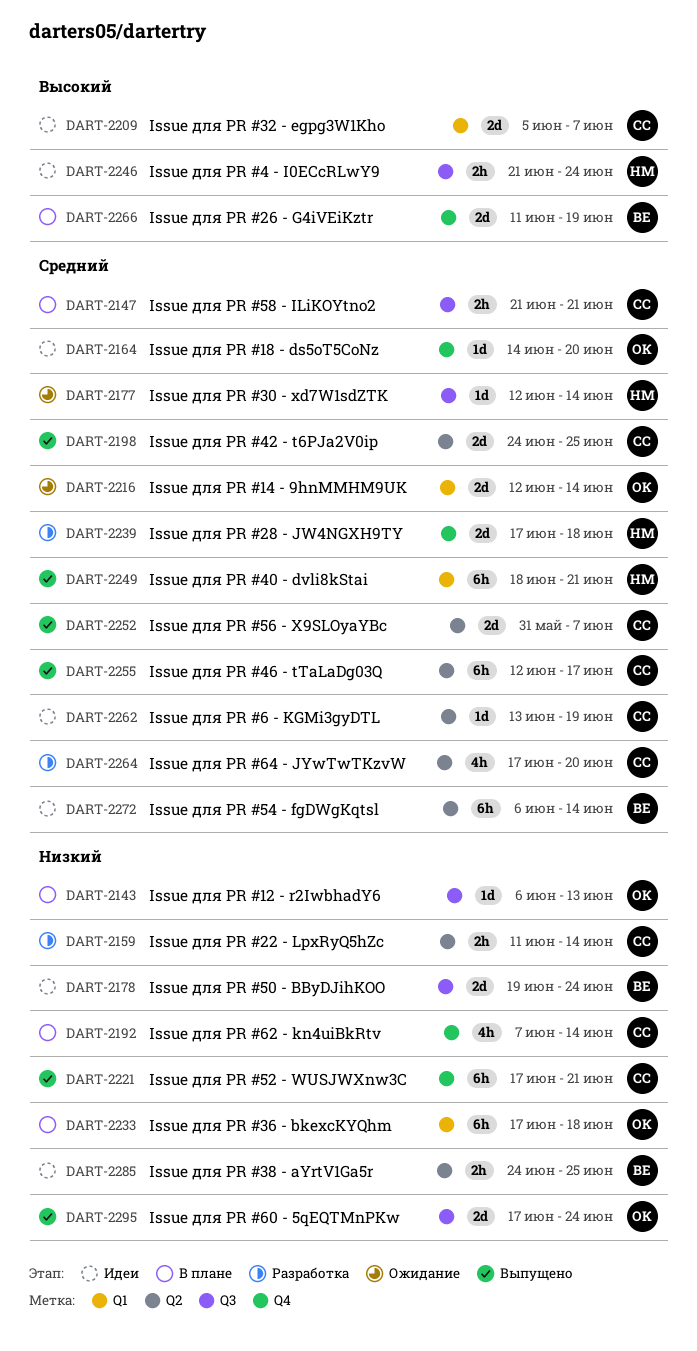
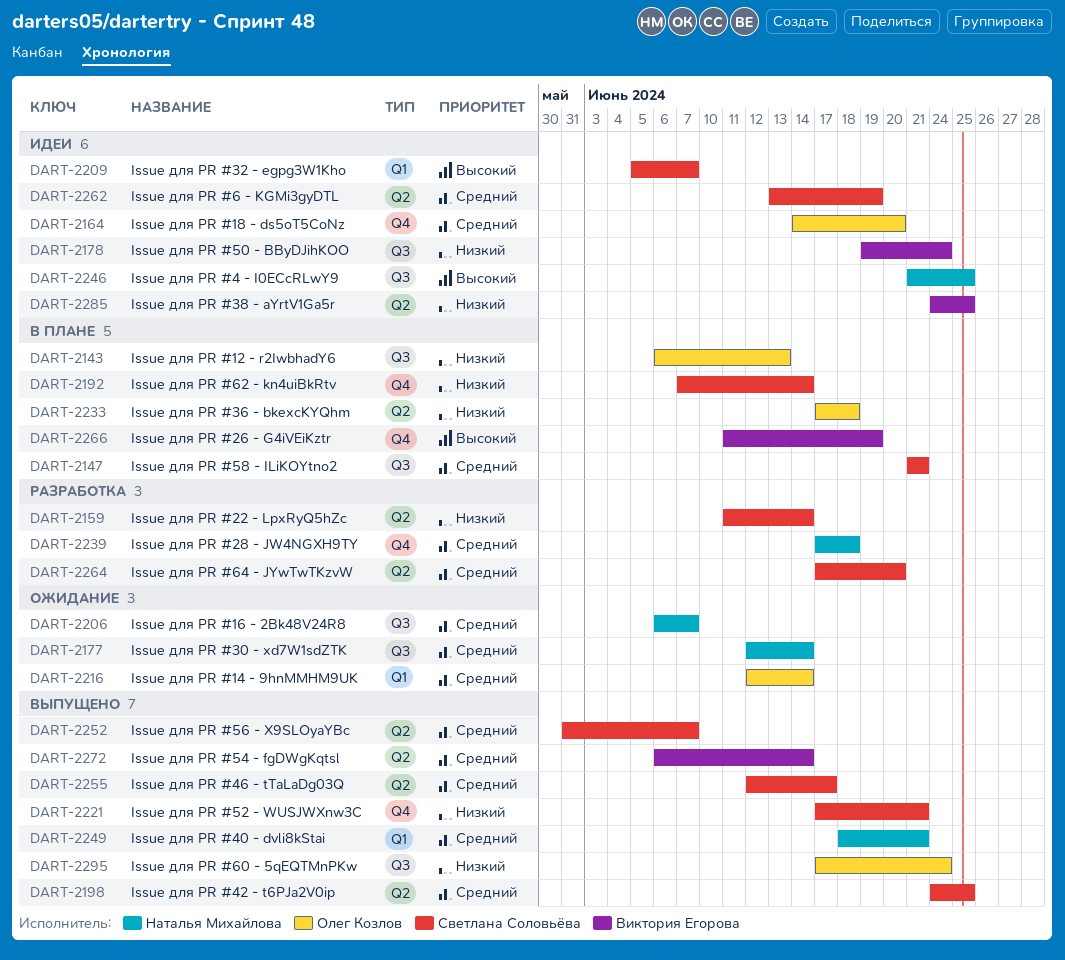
DART-2206: none -> present
DART-2233, label: Q1 -> Q2
DART-2246, due: Jun 24 -> Jun 25
DART-2272, status: Идеи -> Выпущено

